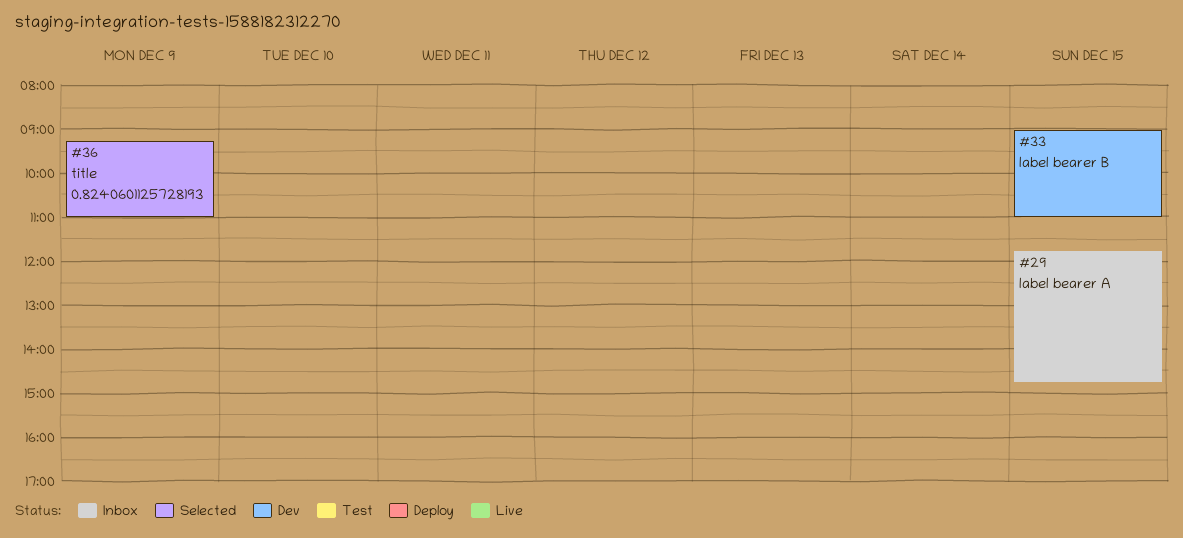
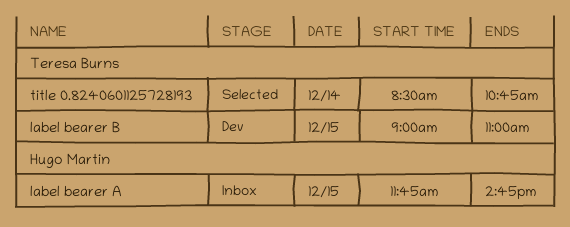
title 0.8240601125728193, day: Dec 9 -> Dec 14
title 0.8240601125728193, begins: 09:15 -> 08:30
title 0.8240601125728193, ends: 11:00 -> 10:45

